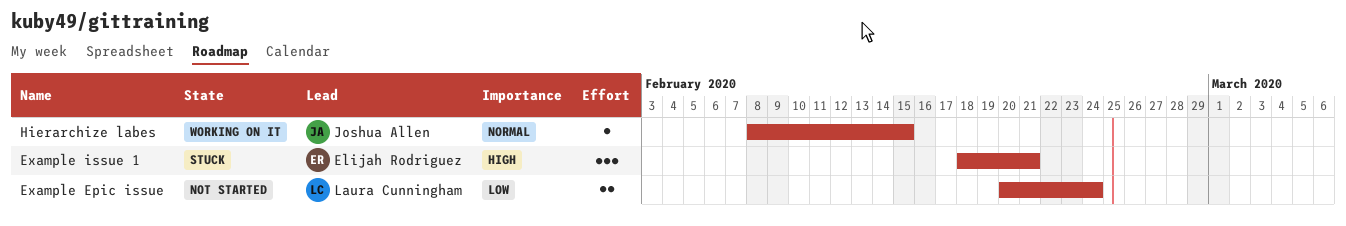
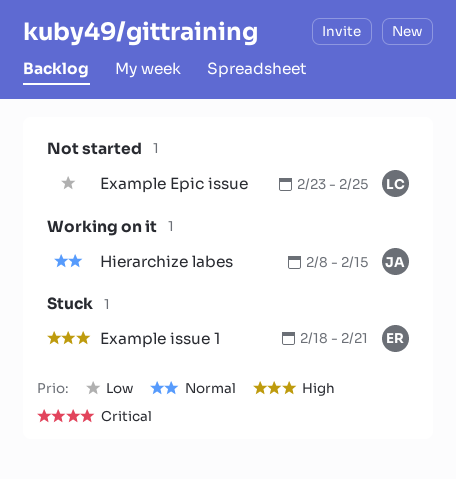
Example Epic issue, start: Feb 20 -> Feb 23
Example Epic issue, due: Feb 24 -> Feb 25

